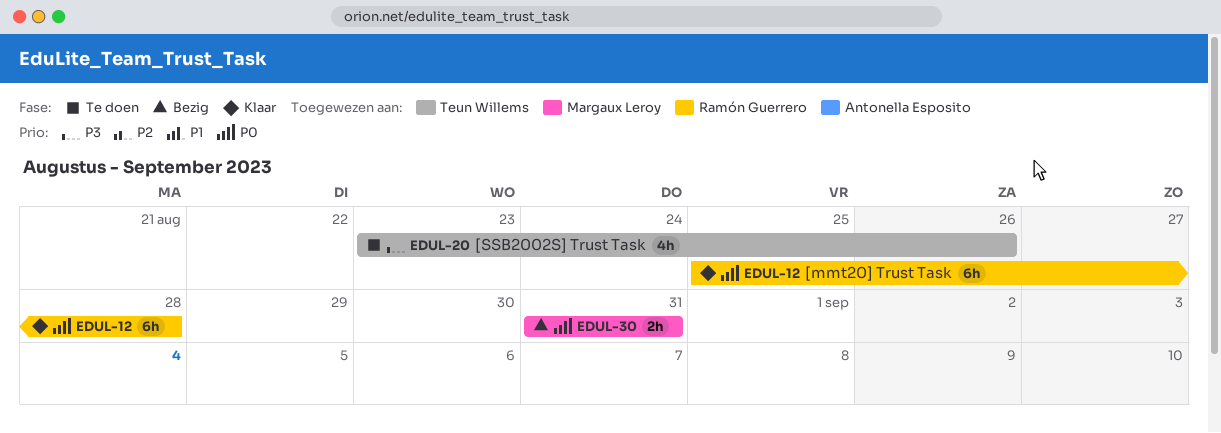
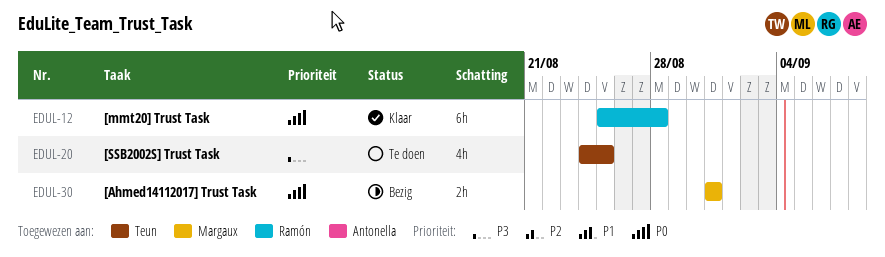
EDUL-20, start: Aug 23 -> Aug 24
EDUL-20, due: Aug 26 -> Aug 25

